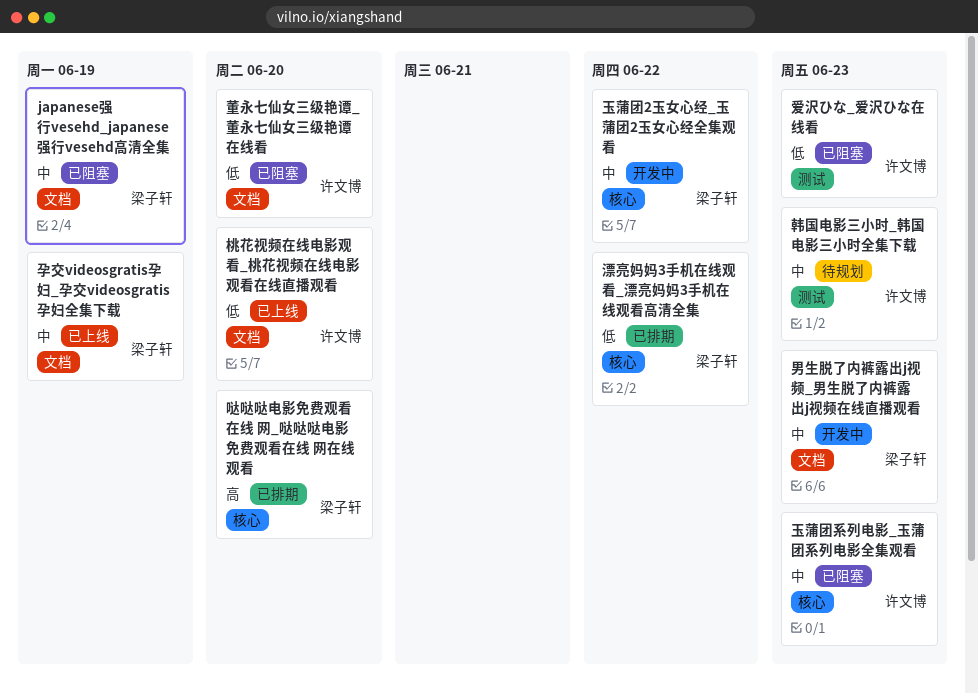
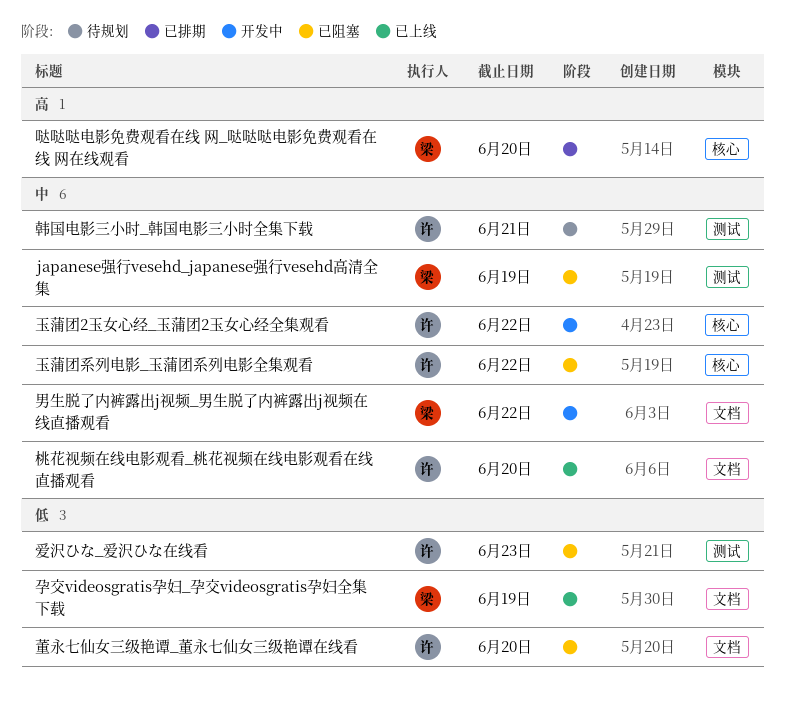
japanese强行vesehd_japanese强行vesehd高清全集, label: 文档 -> 测试
孕交videosgratis孕妇_孕交videosgratis孕妇全集下载, priority: 中 -> 低
桃花视频在线电影观看_桃花视频在线电影观看在线直播观看, priority: 低 -> 中
漂亮妈妈3手机在线观看_漂亮妈妈3手机在线观看高清全集: present -> none
玉蒲团2玉女心经_玉蒲团2玉女心经全集观看, owner: 梁子轩 -> 许文博
玉蒲团系列电影_玉蒲团系列电影全集观看, due: Jun 23 -> Jun 22
男生脱了内裤露出j视频_男生脱了内裤露出j视频在线直播观看, due: Jun 23 -> Jun 22
韩国电影三小时_韩国电影三小时全集下载, due: Jun 23 -> Jun 21

